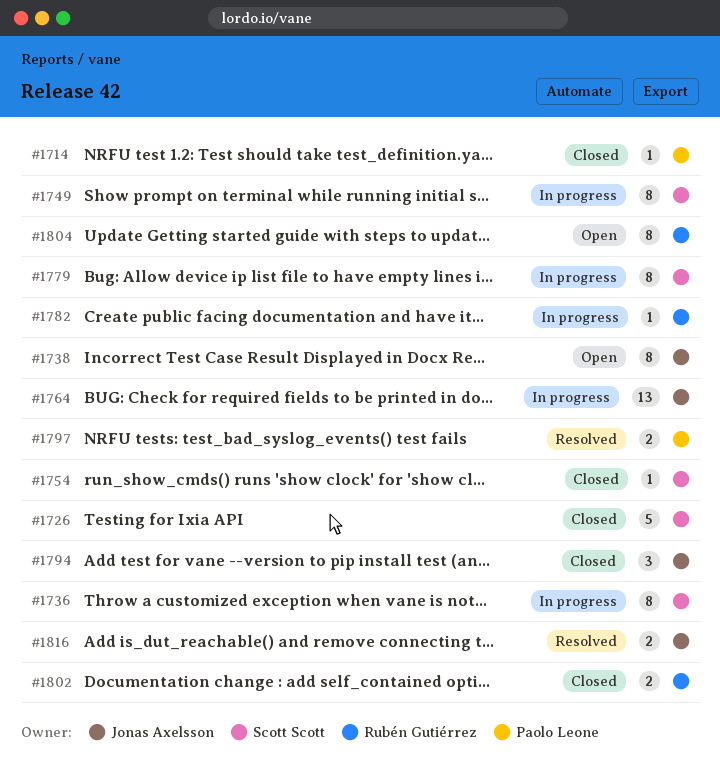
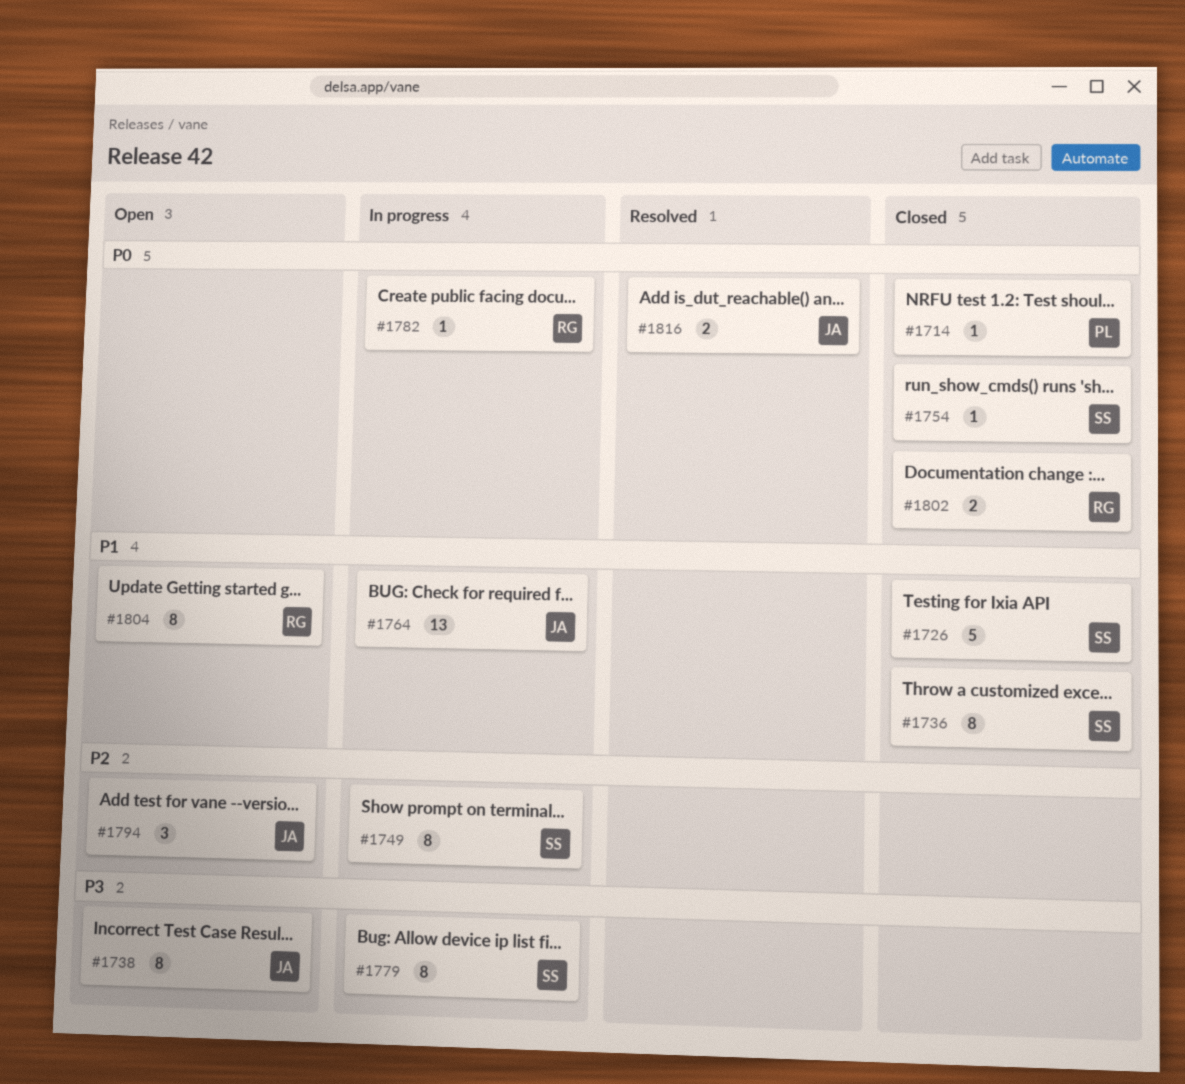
#1736, status: In progress -> Closed
#1794, status: Closed -> Open
#1797: present -> none

